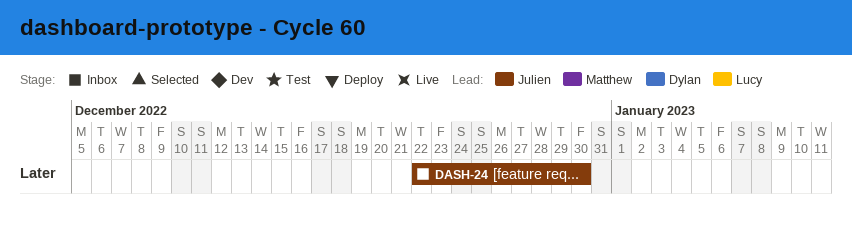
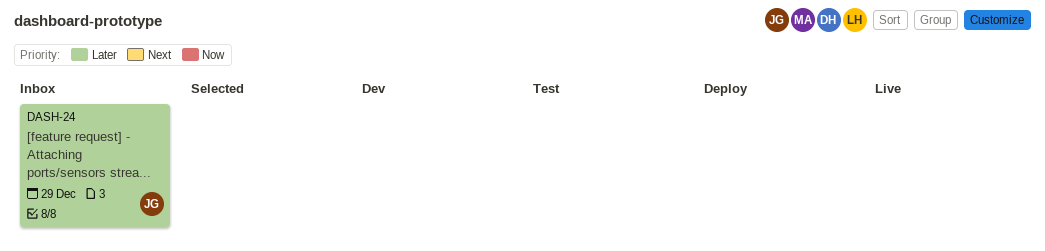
DASH-24, due: Dec 30 -> Dec 29

